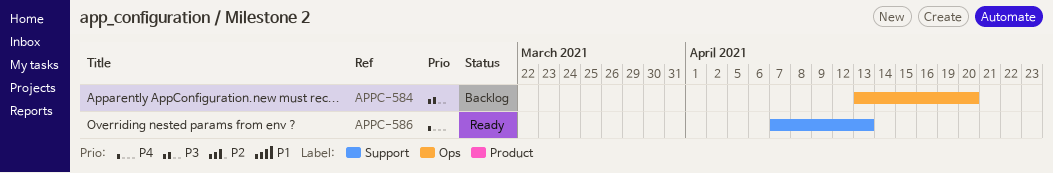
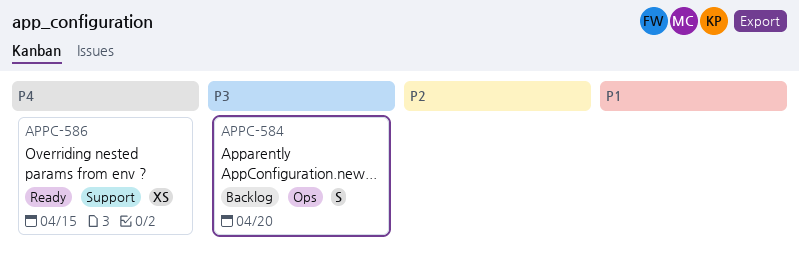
APPC-586, due: Apr 13 -> Apr 15

